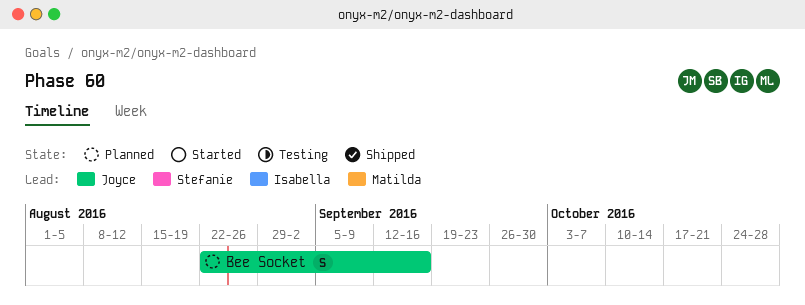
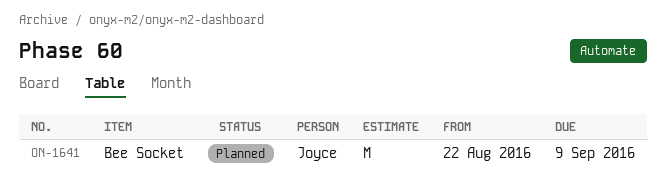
Bee Socket, estimate: S -> M
Bee Socket, due: Sep 16 -> Sep 9

